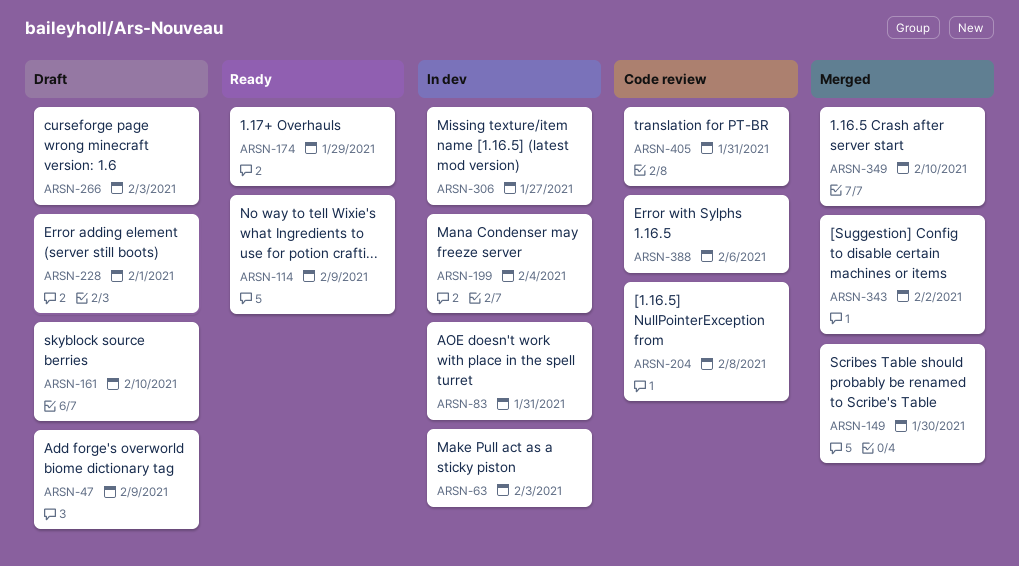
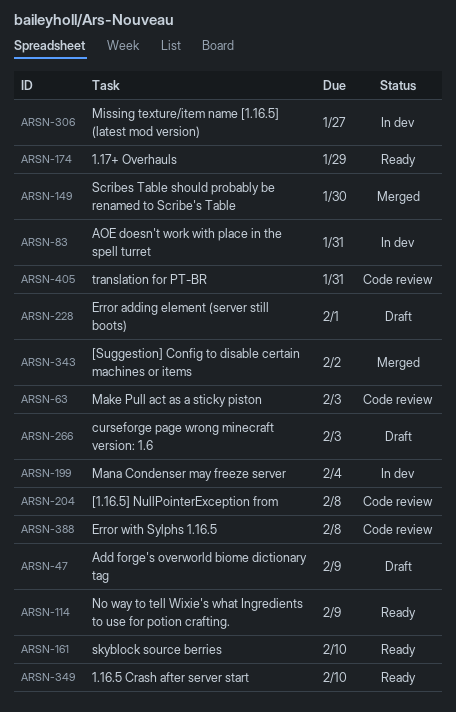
ARSN-63, status: In dev -> Code review
ARSN-161, status: Draft -> Ready
ARSN-349, status: Merged -> Ready
ARSN-388, due: Feb 6 -> Feb 8

